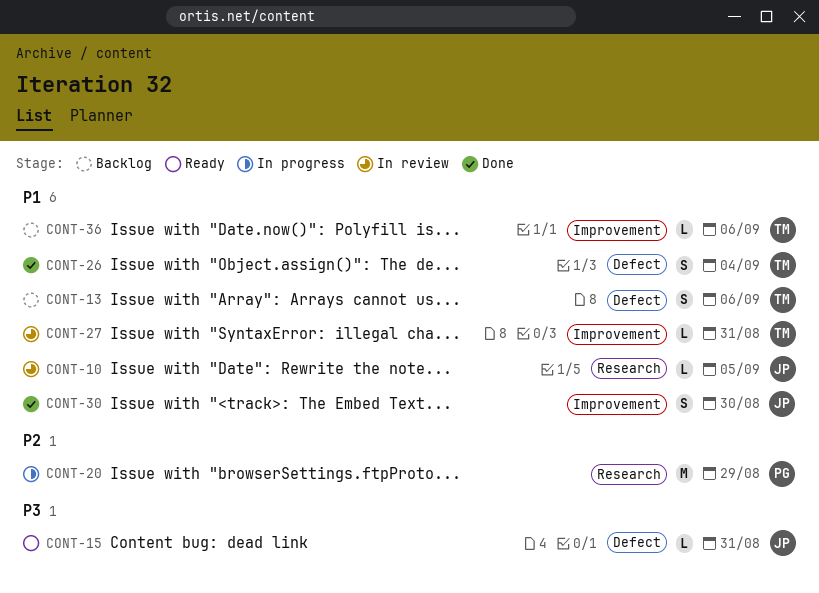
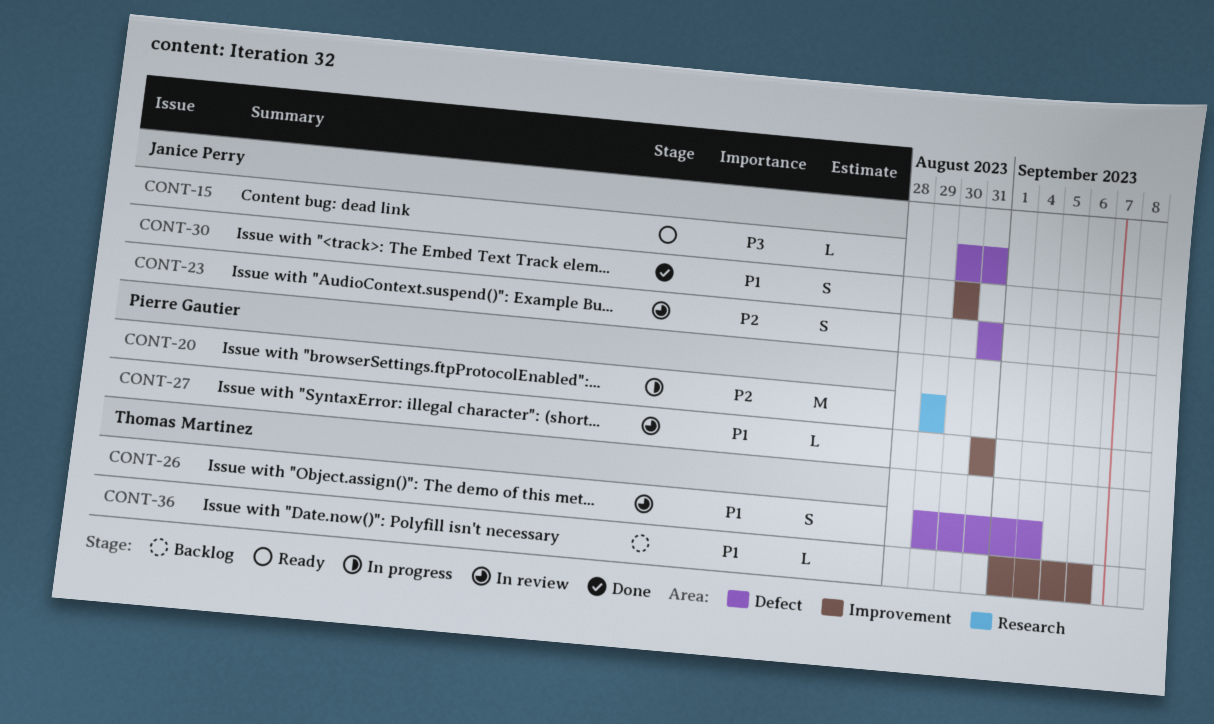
CONT-10: present -> none
CONT-13: present -> none
CONT-23: none -> present
CONT-26, status: Done -> In review
CONT-27, owner: Thomas Martinez -> Pierre Gautier

